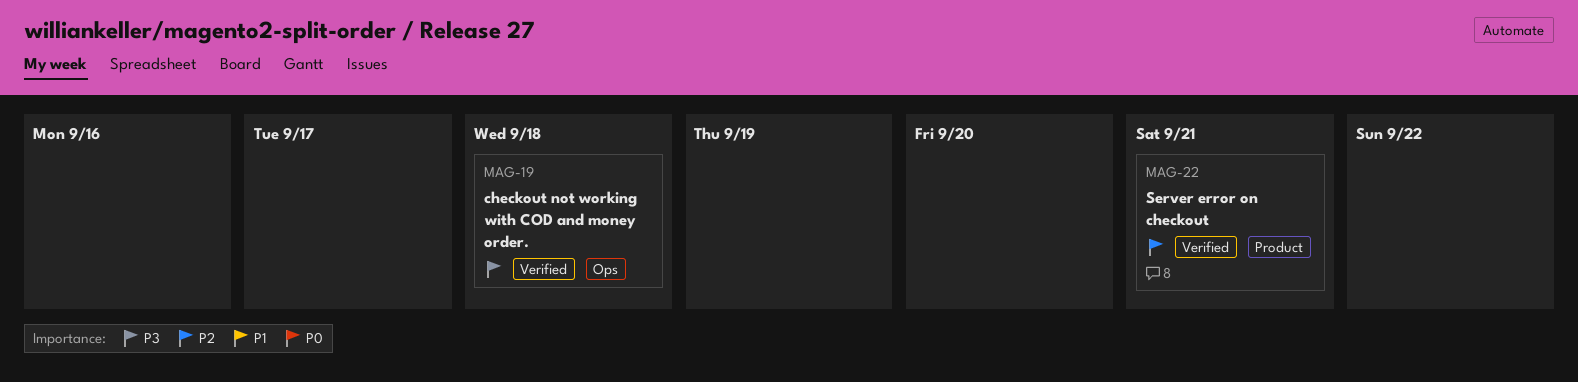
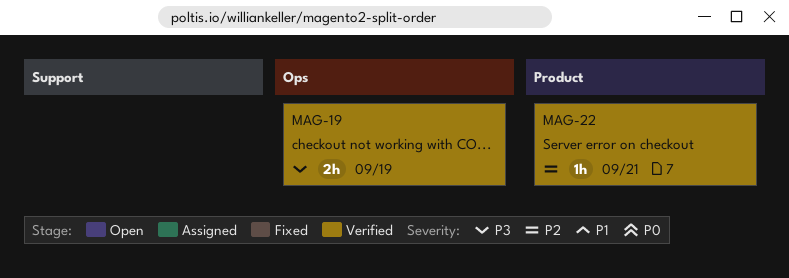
MAG-19, due: Sep 18 -> Sep 19

